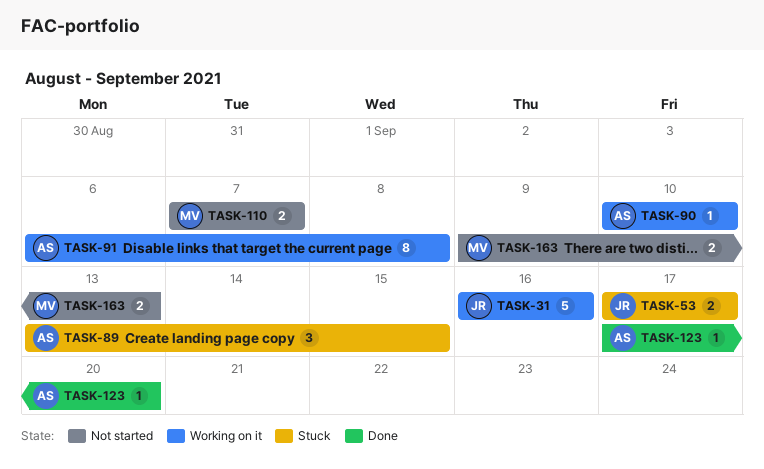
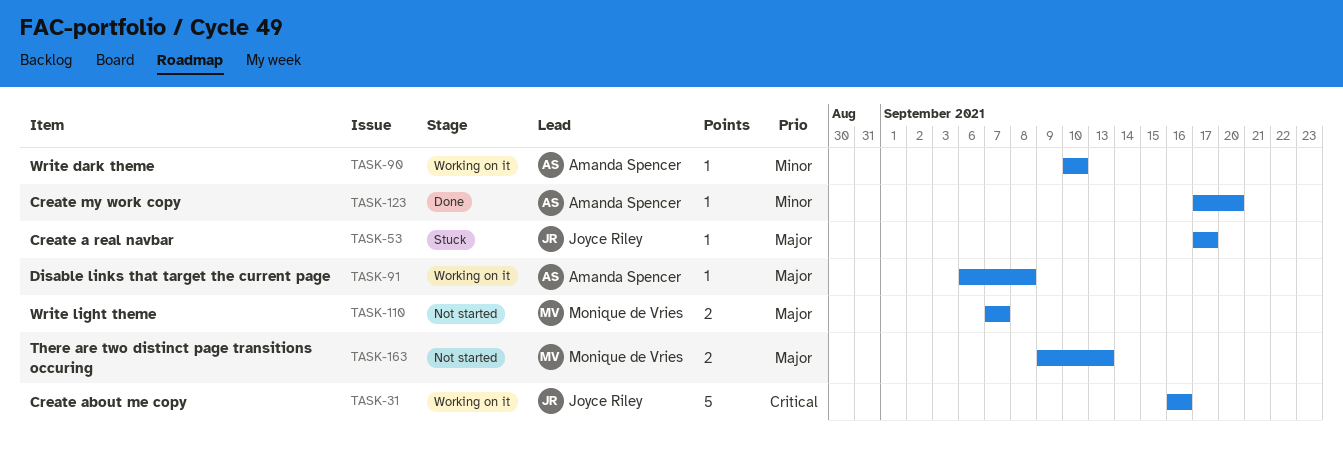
TASK-53, estimate: 2 -> 1
TASK-89: present -> none
TASK-91, estimate: 8 -> 1

